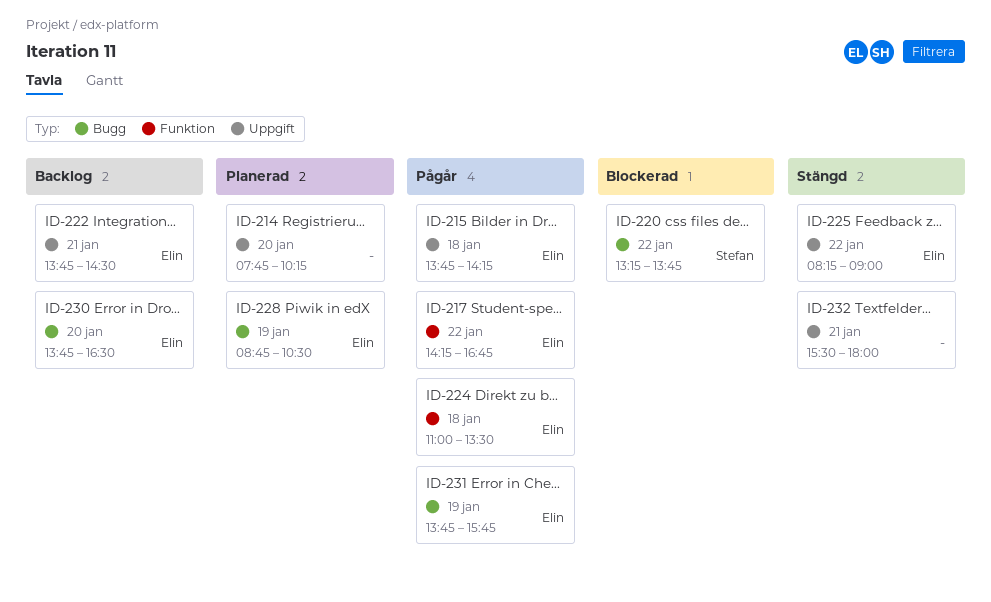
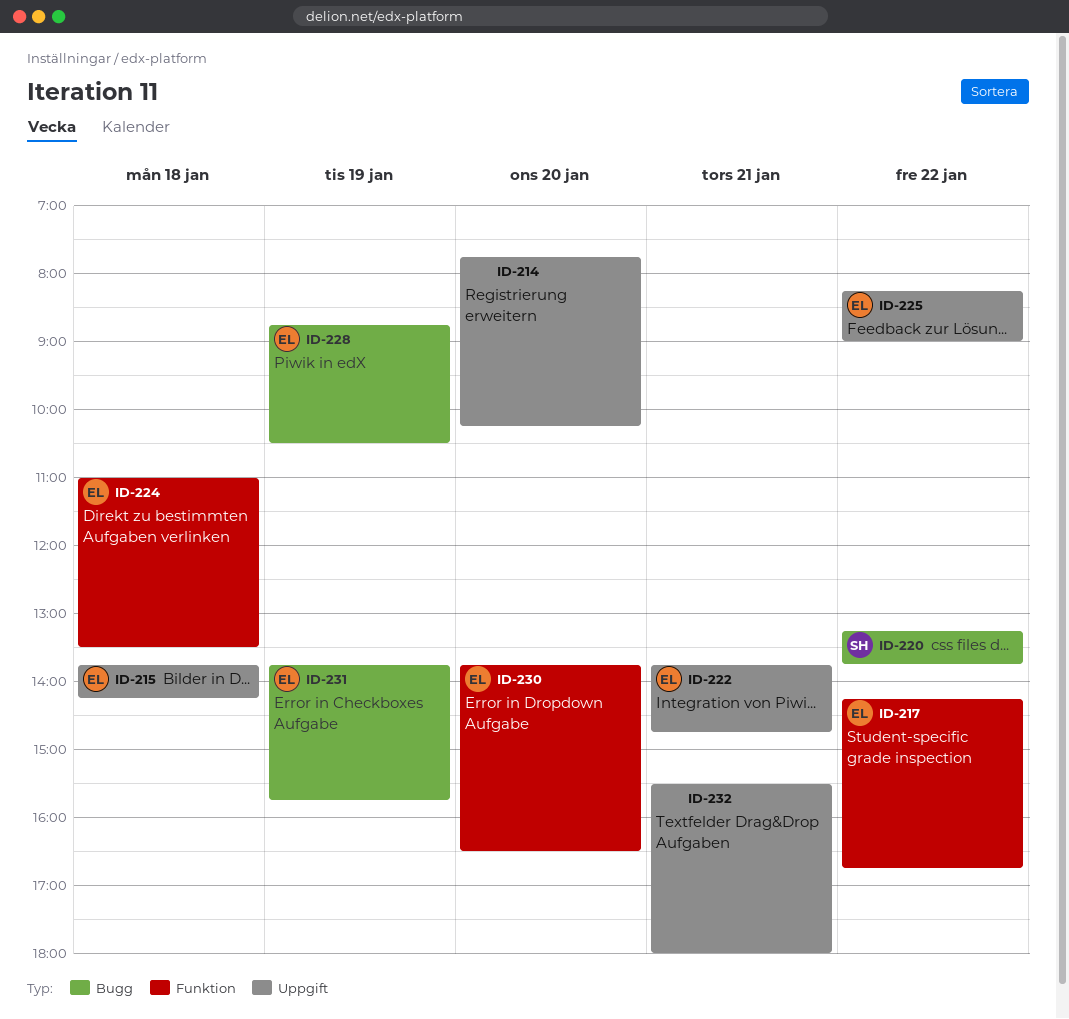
ID-222, ends: 14:30 -> 14:45
ID-230, label: Bugg -> Funktion

